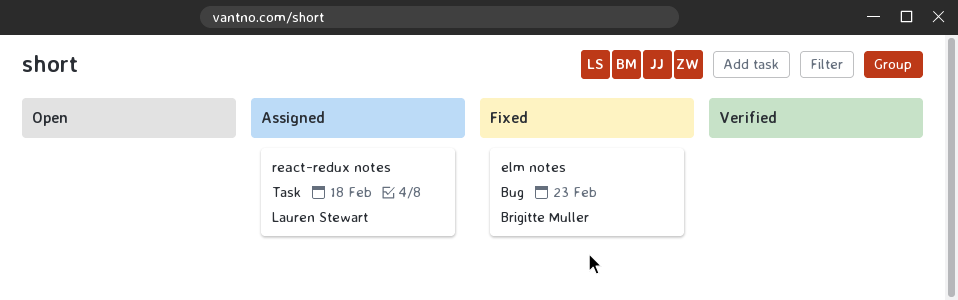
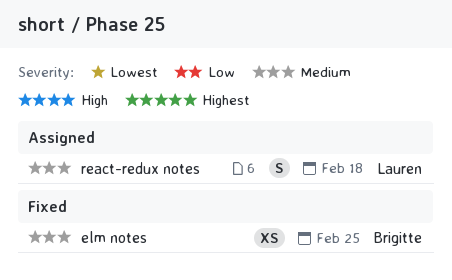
elm notes, due: Feb 23 -> Feb 25

